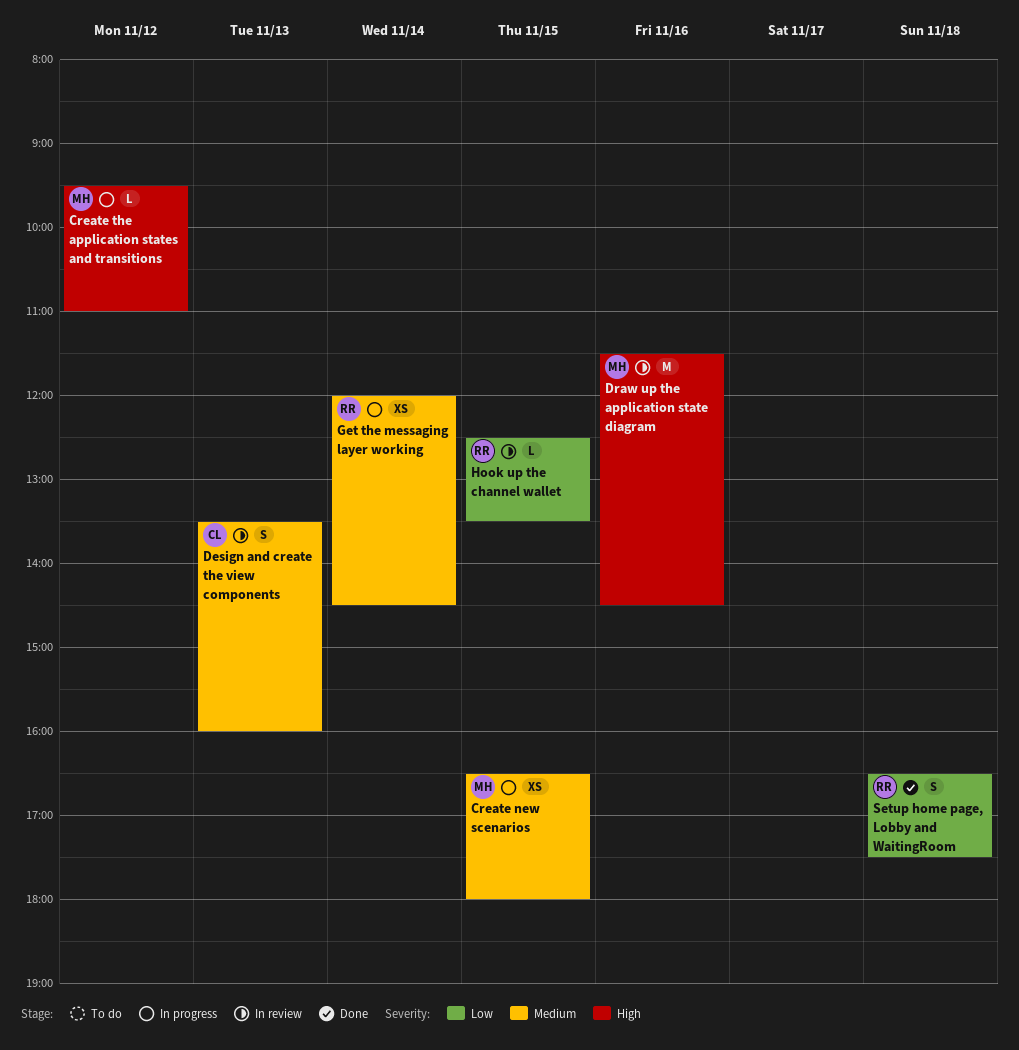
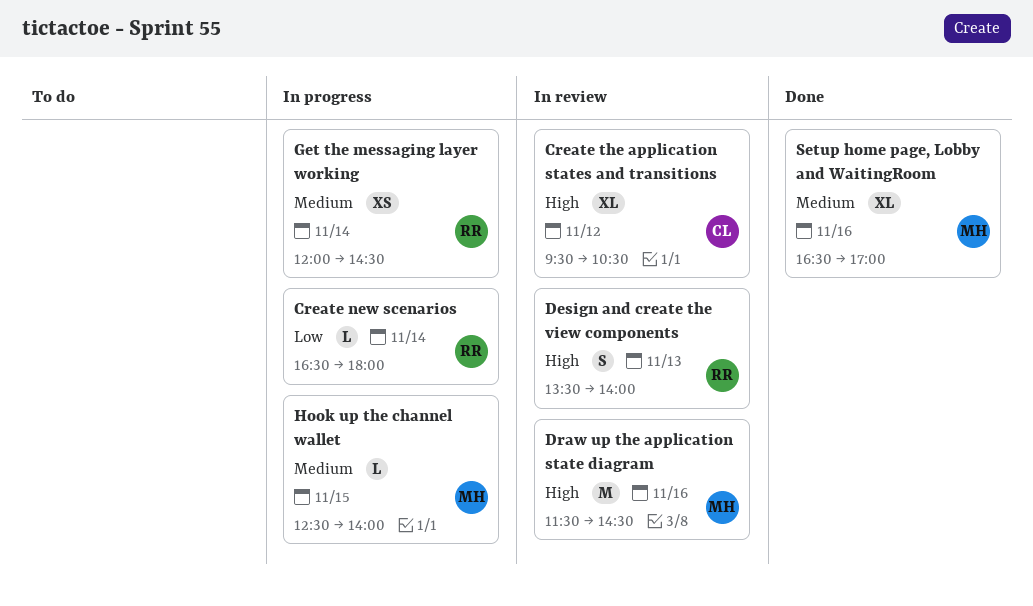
Create new scenarios, owner: MH -> RR
Create new scenarios, priority: Medium -> Low
Create new scenarios, estimate: XS -> L
Create new scenarios, day: Nov 15 -> Nov 14
Create the application states and transitions, status: In progress -> In review
Create the application states and transitions, owner: MH -> CL
Create the application states and transitions, estimate: L -> XL
Create the application states and transitions, ends: 11:00 -> 10:30
Design and create the view components, owner: CL -> RR
Design and create the view components, priority: Medium -> High
Design and create the view components, ends: 16:00 -> 14:00
Hook up the channel wallet, status: In review -> In progress
Hook up the channel wallet, owner: RR -> MH
Hook up the channel wallet, priority: Low -> Medium
Hook up the channel wallet, ends: 13:30 -> 14:00
Setup home page, Lobby and WaitingRoom, owner: RR -> MH
Setup home page, Lobby and WaitingRoom, priority: Low -> Medium
Setup home page, Lobby and WaitingRoom, estimate: S -> XL
Setup home page, Lobby and WaitingRoom, day: Nov 18 -> Nov 16
Setup home page, Lobby and WaitingRoom, ends: 17:30 -> 17:00

